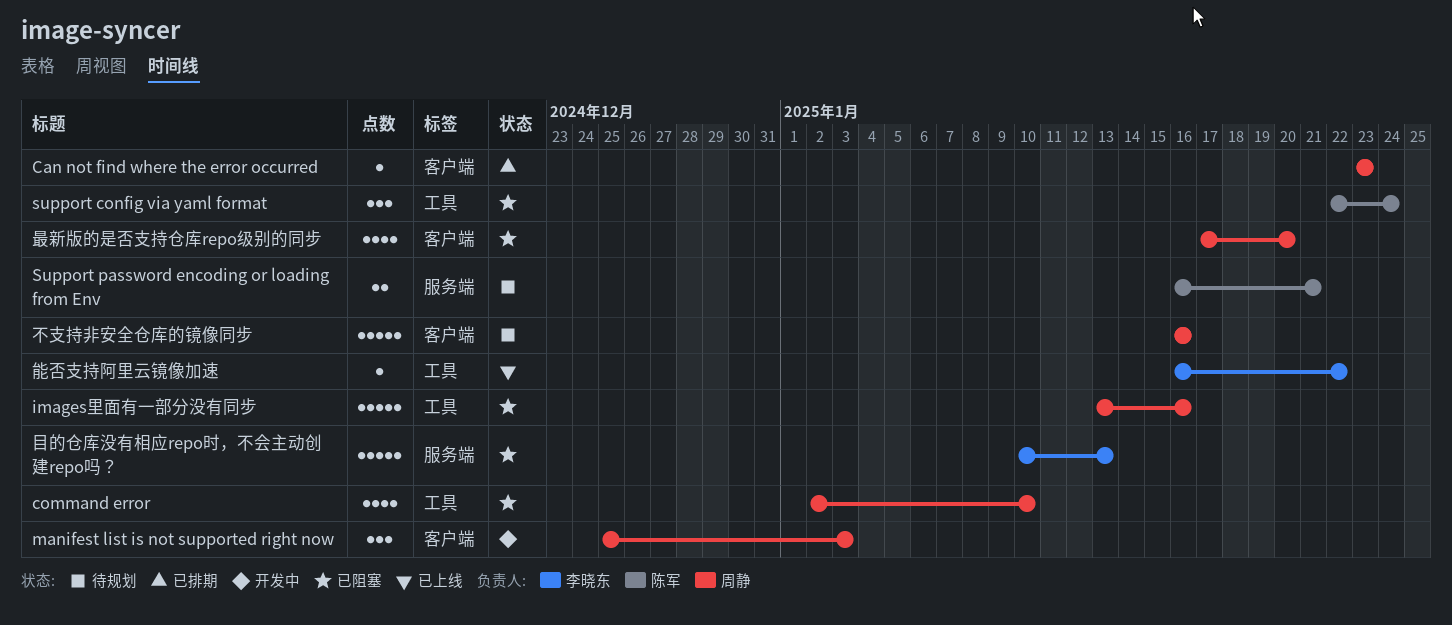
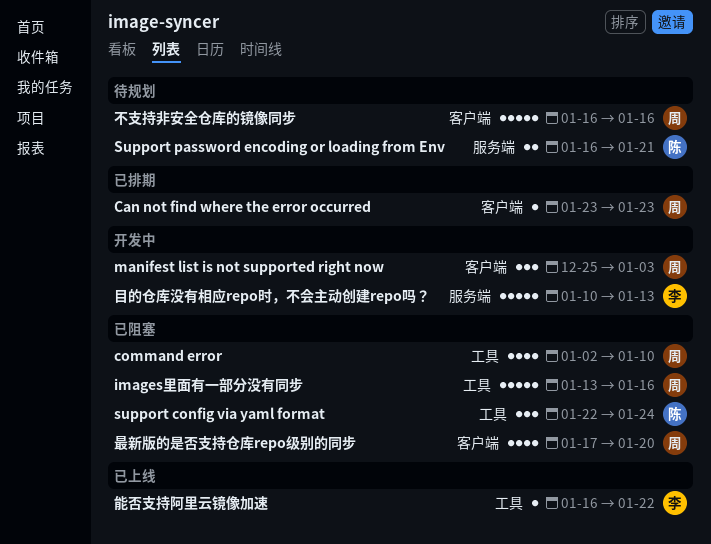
目的仓库没有相应repo时，不会主动创建repo吗？, status: 已阻塞 -> 开发中

